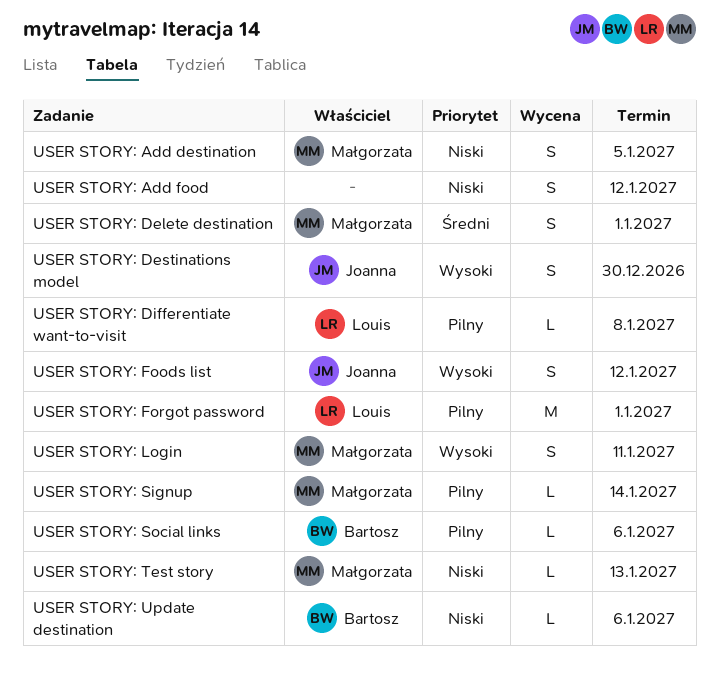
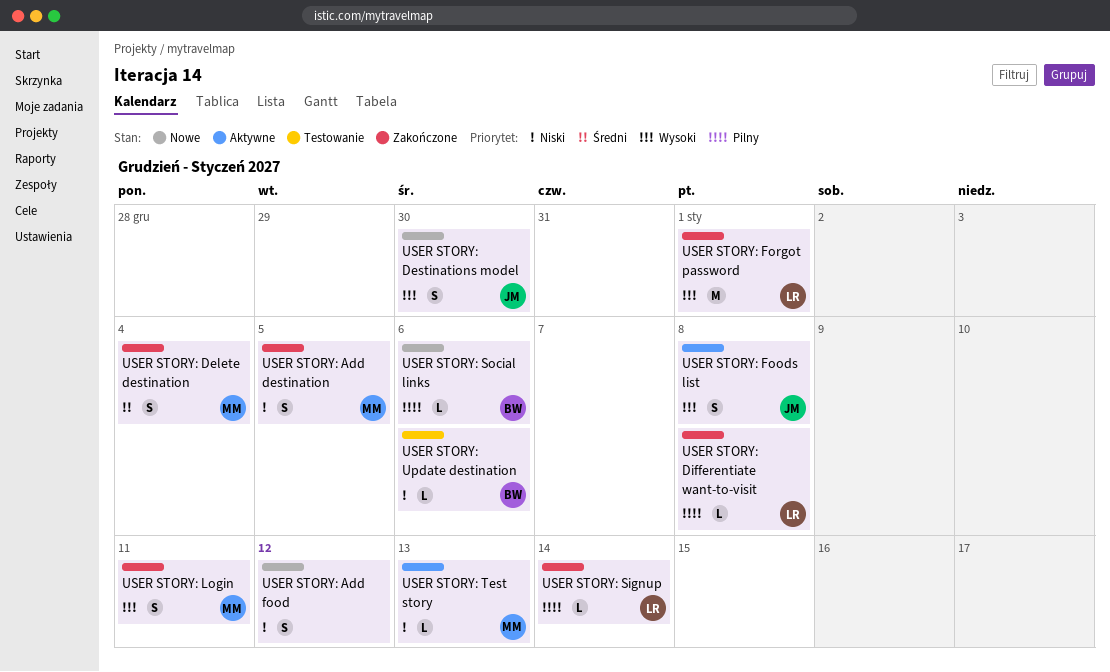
USER STORY: Delete destination, due: Jan 1 -> Jan 4
USER STORY: Foods list, due: Jan 12 -> Jan 8
USER STORY: Forgot password, priority: Pilny -> Wysoki
USER STORY: Signup, owner: Małgorzata -> Louis

